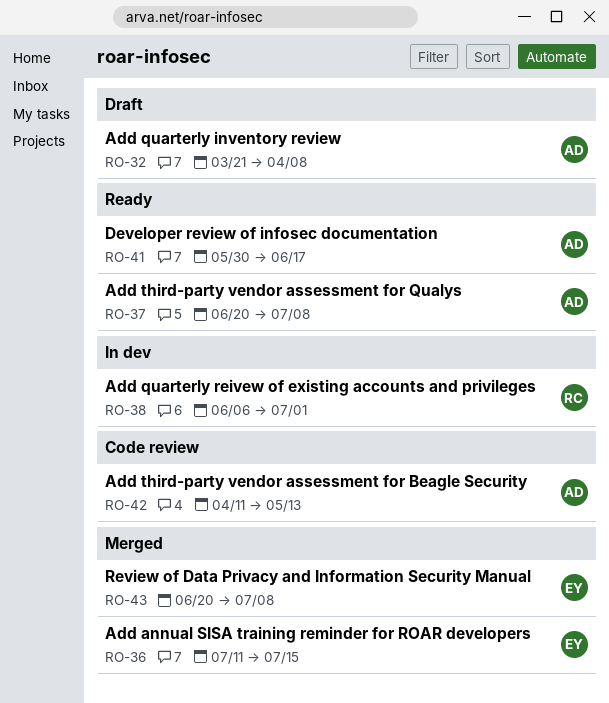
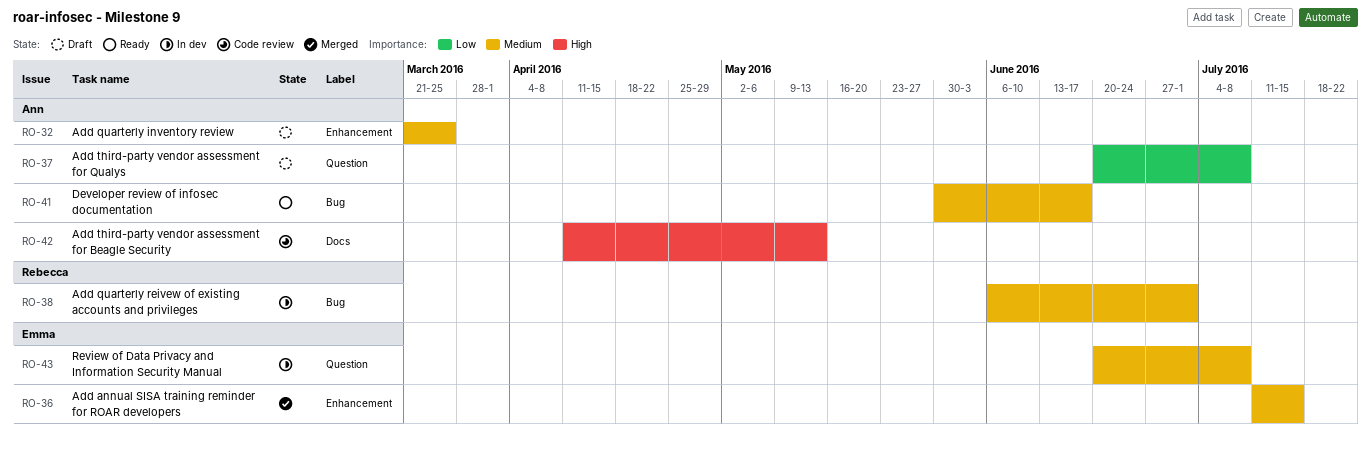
RO-32, due: Apr 8 -> Mar 25
RO-37, status: Ready -> Draft
RO-43, status: Merged -> In dev

